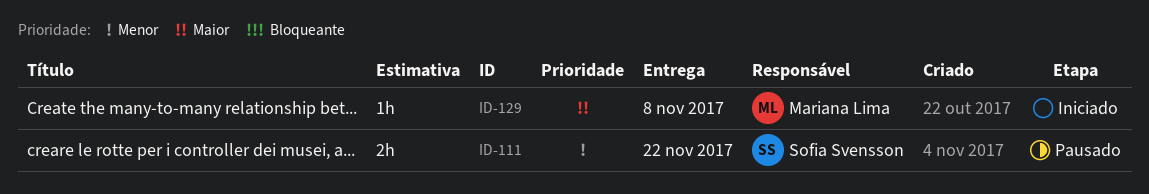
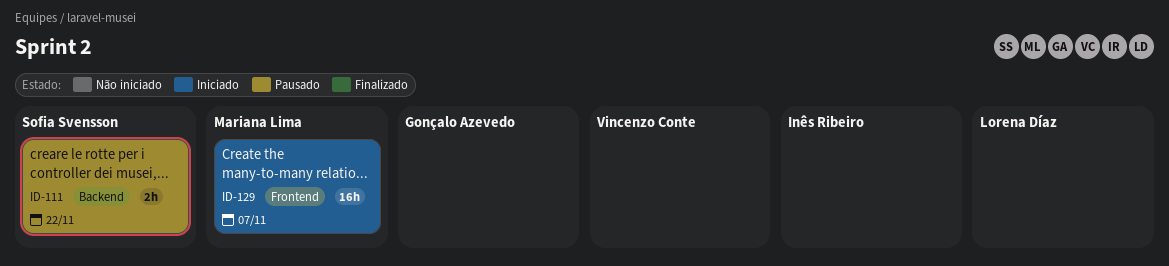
ID-129, estimate: 1h -> 16h
ID-129, due: Nov 8 -> Nov 7

